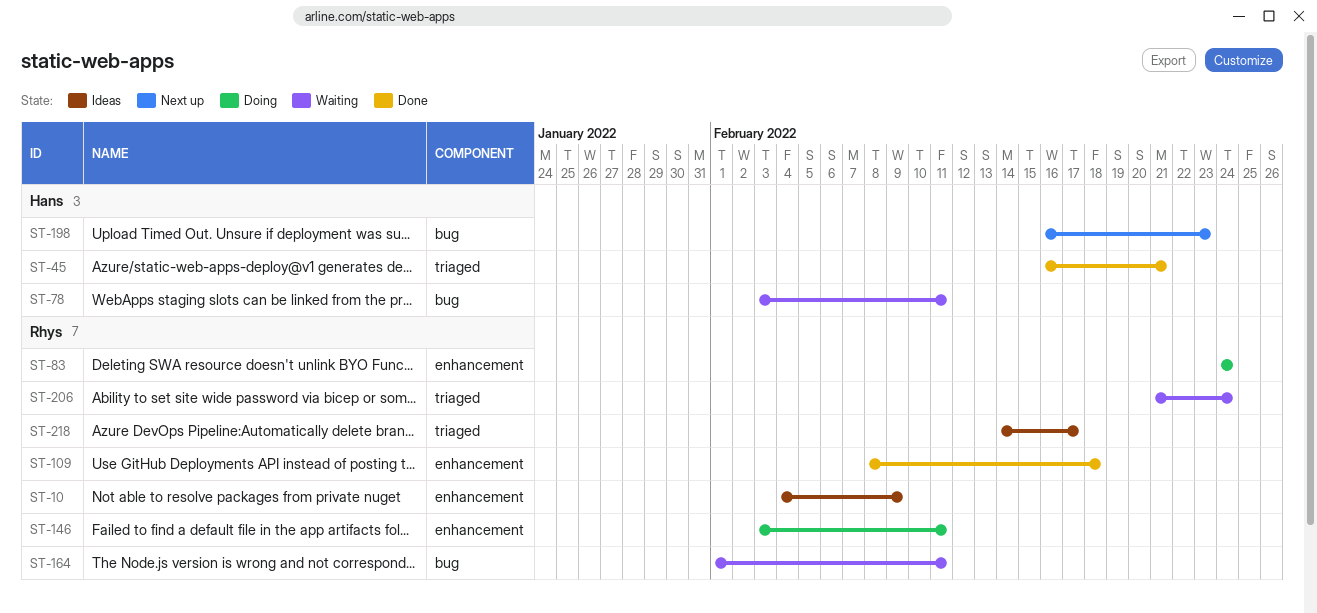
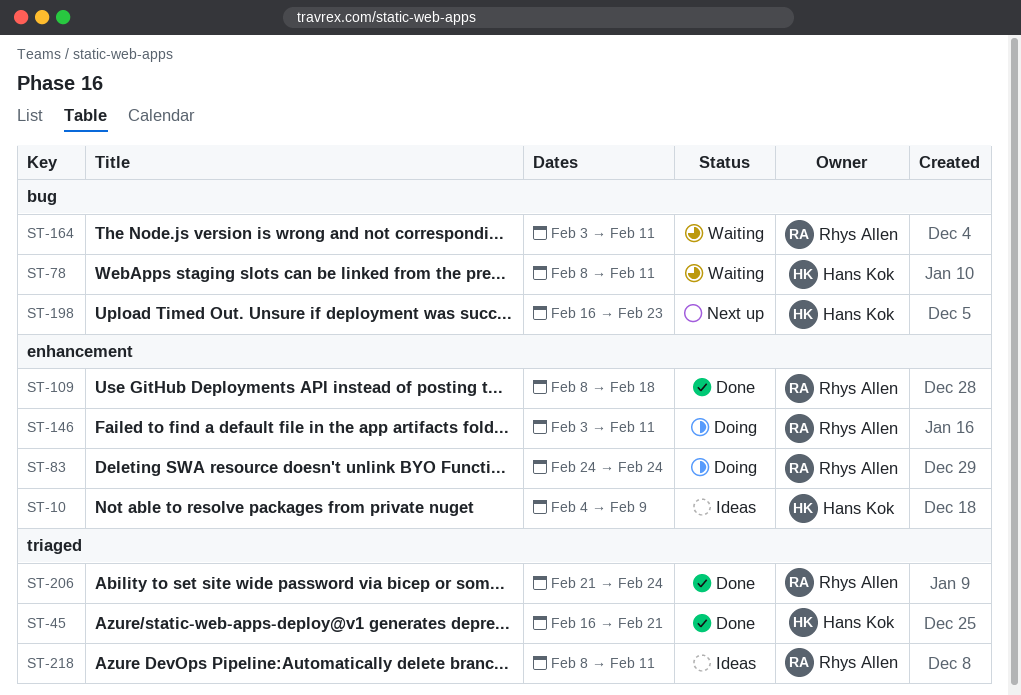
ST-10, owner: Rhys Allen -> Hans Kok
ST-78, start: Feb 3 -> Feb 8
ST-164, start: Feb 1 -> Feb 3
ST-206, status: Waiting -> Done
ST-218, start: Feb 14 -> Feb 8
ST-218, due: Feb 17 -> Feb 11

